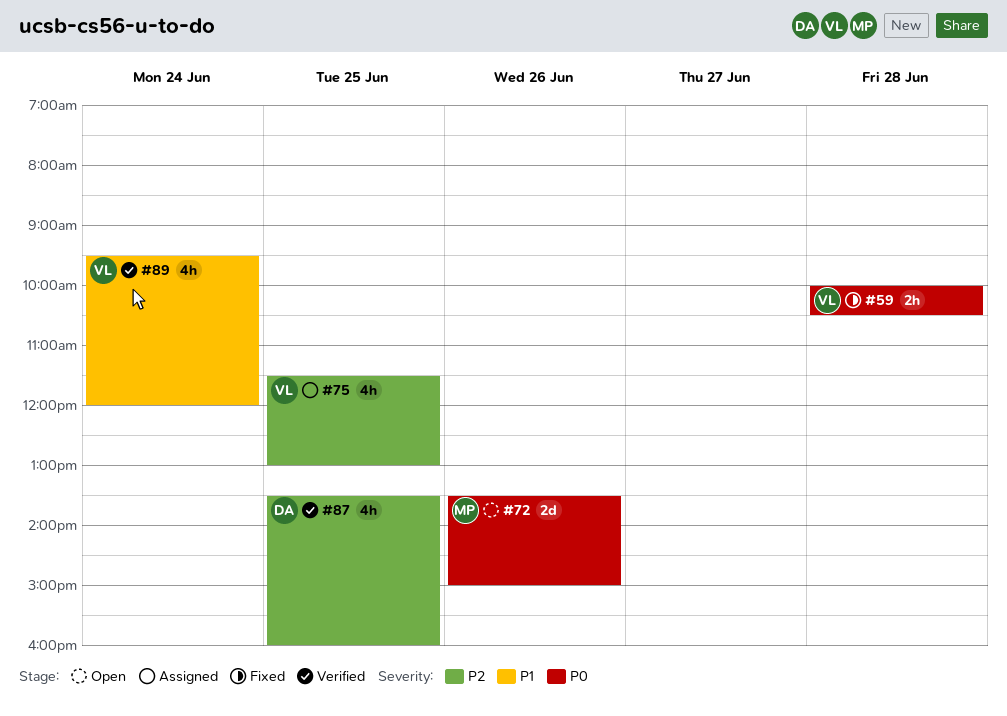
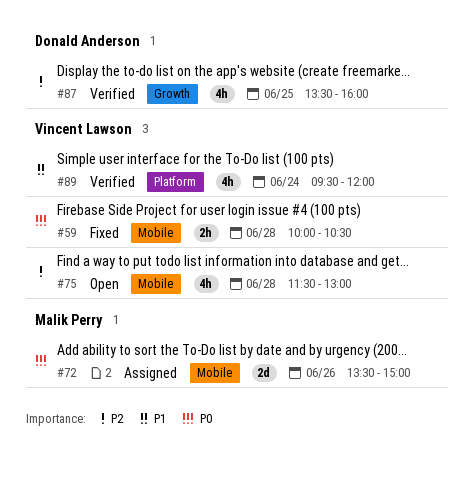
#72, status: Open -> Assigned
#75, status: Assigned -> Open
#75, day: Jun 25 -> Jun 28

